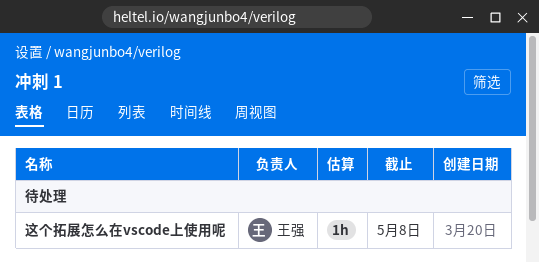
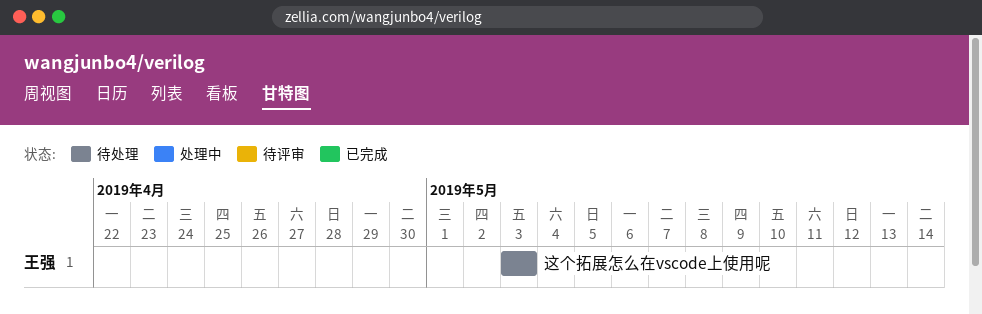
这个拓展怎么在vscode上使用呢, due: May 8 -> May 3

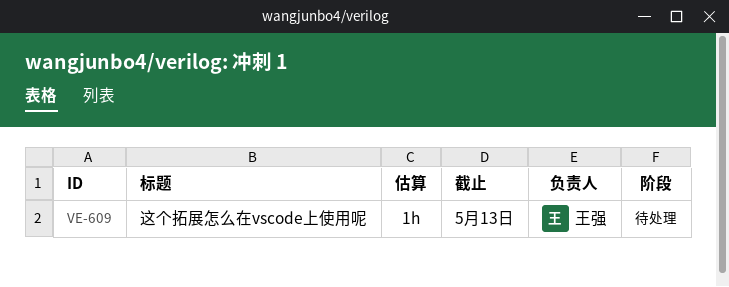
这个拓展怎么在vscode上使用呢, due: May 3 -> May 13

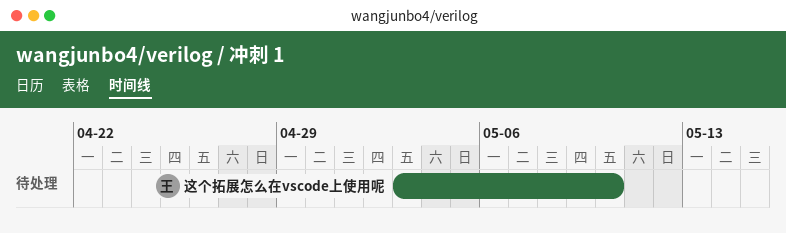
这个拓展怎么在vscode上使用呢, due: May 13 -> May 10

